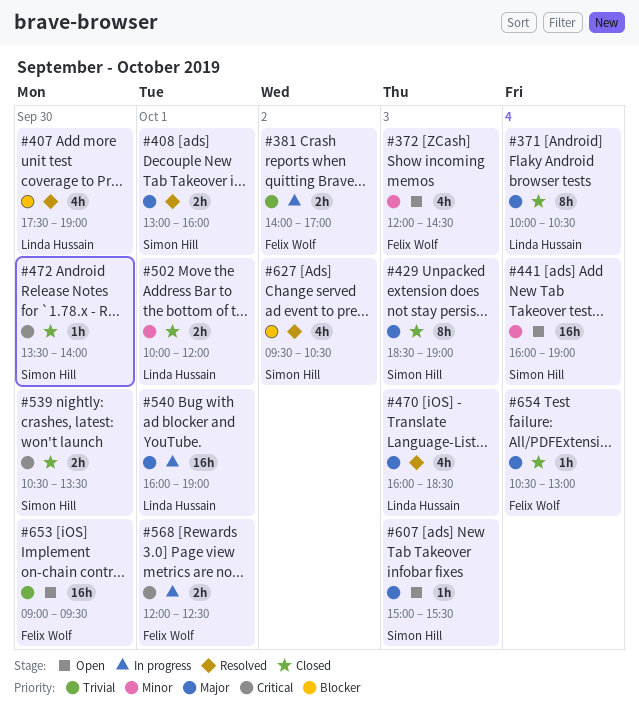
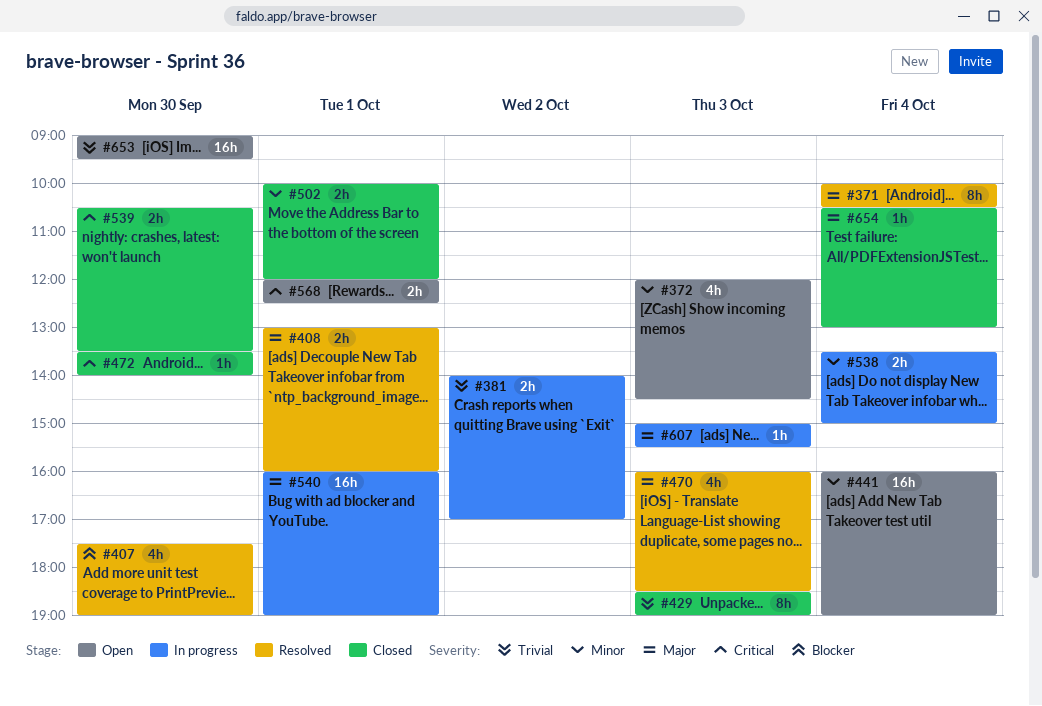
#371, status: Closed -> Resolved
#429, priority: Major -> Trivial
#538: none -> present
#568, status: In progress -> Open
#607, status: Open -> In progress
#627: present -> none

